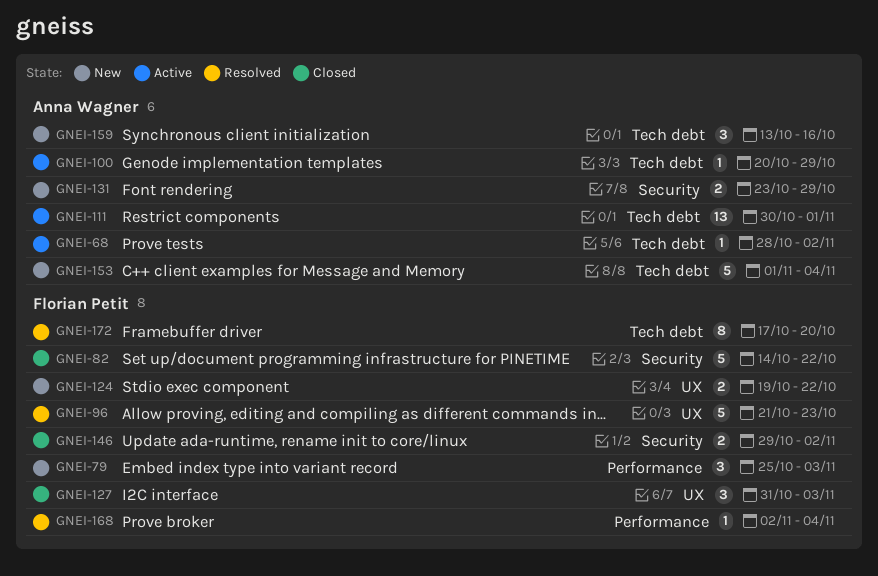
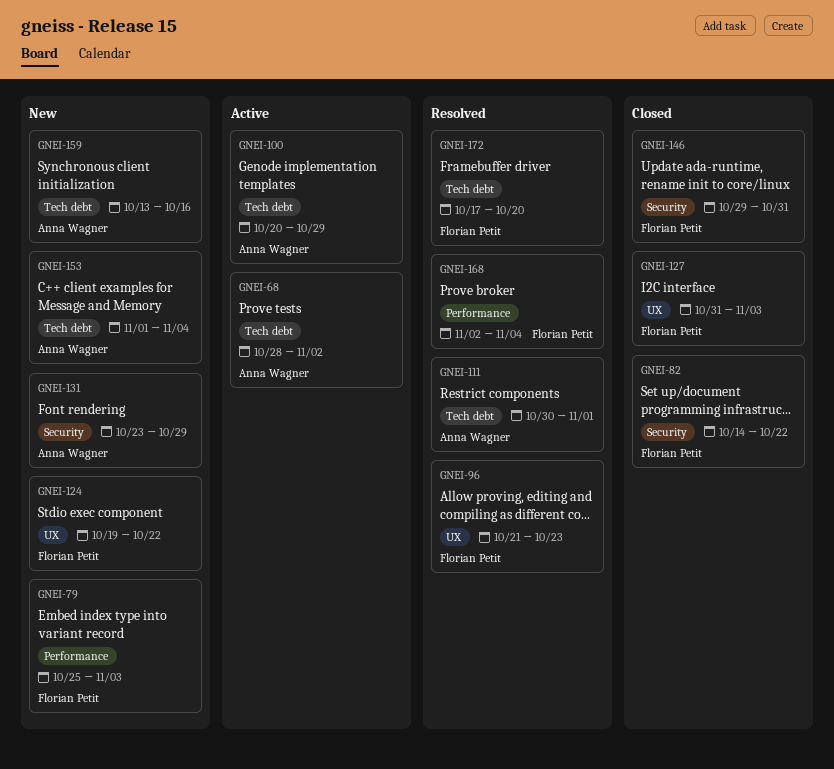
GNEI-111, status: Active -> Resolved
GNEI-146, due: Nov 2 -> Oct 31

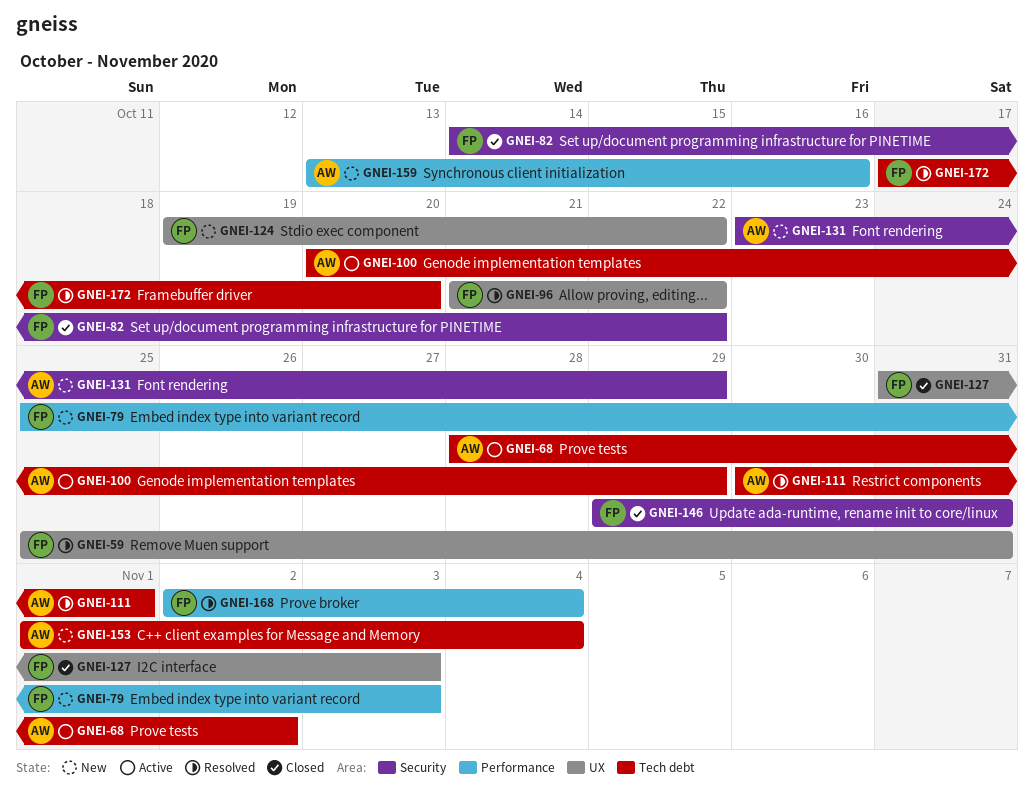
GNEI-59: none -> present
GNEI-96, due: Oct 23 -> Oct 22
GNEI-159, label: Tech debt -> Performance

